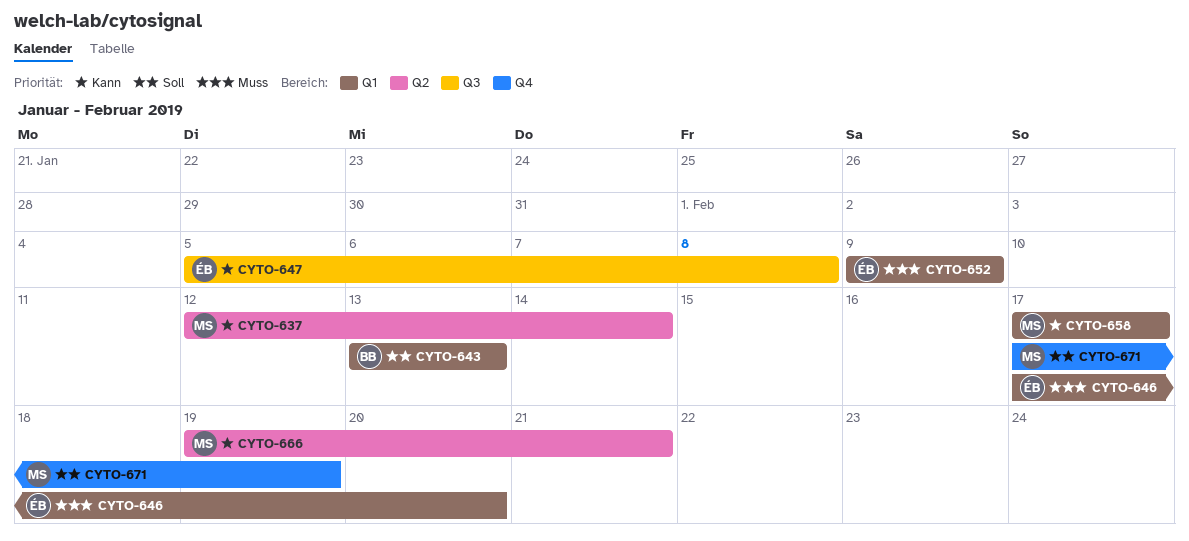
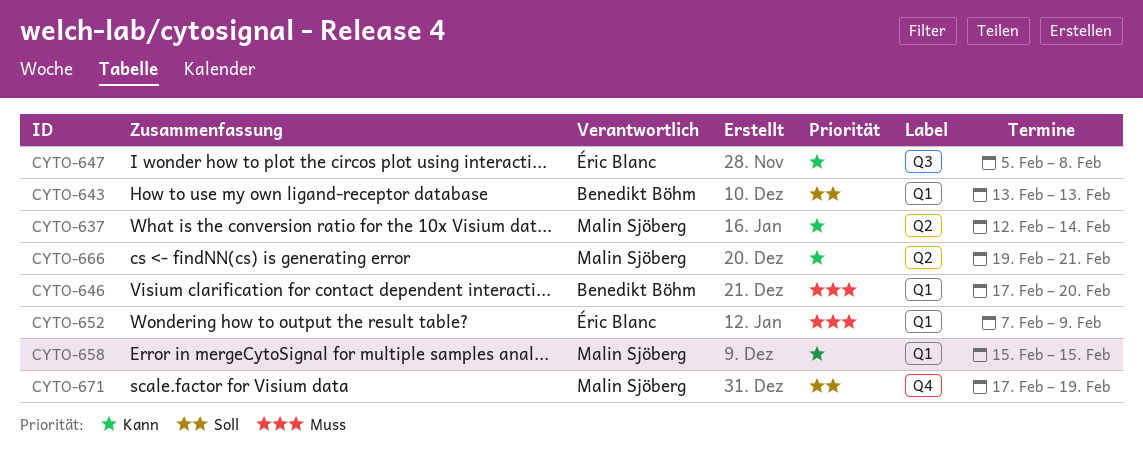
CYTO-646, owner: Éric Blanc -> Benedikt Böhm
CYTO-652, start: Feb 9 -> Feb 7
CYTO-658, start: Feb 17 -> Feb 15
CYTO-658, due: Feb 17 -> Feb 15

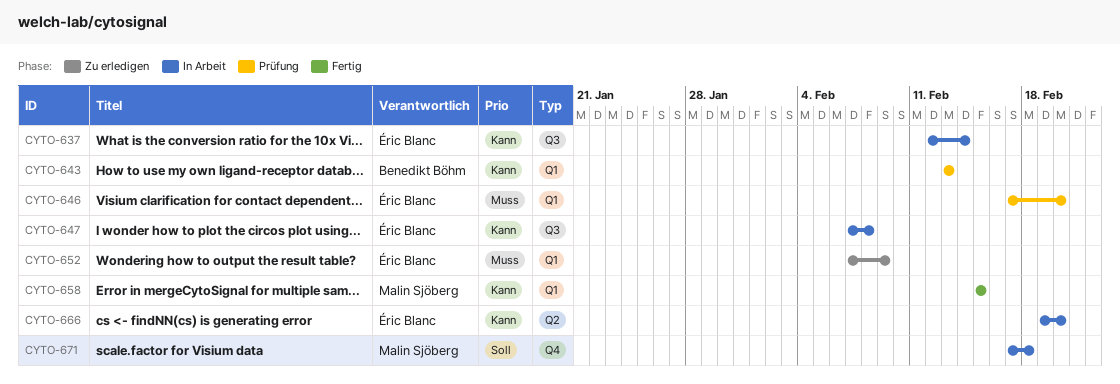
CYTO-637, owner: Malin Sjöberg -> Éric Blanc
CYTO-637, label: Q2 -> Q3
CYTO-643, priority: Soll -> Kann
CYTO-646, owner: Benedikt Böhm -> Éric Blanc
CYTO-647, start: Feb 5 -> Feb 7
CYTO-666, owner: Malin Sjöberg -> Éric Blanc
CYTO-666, due: Feb 21 -> Feb 20
CYTO-671, due: Feb 19 -> Feb 18

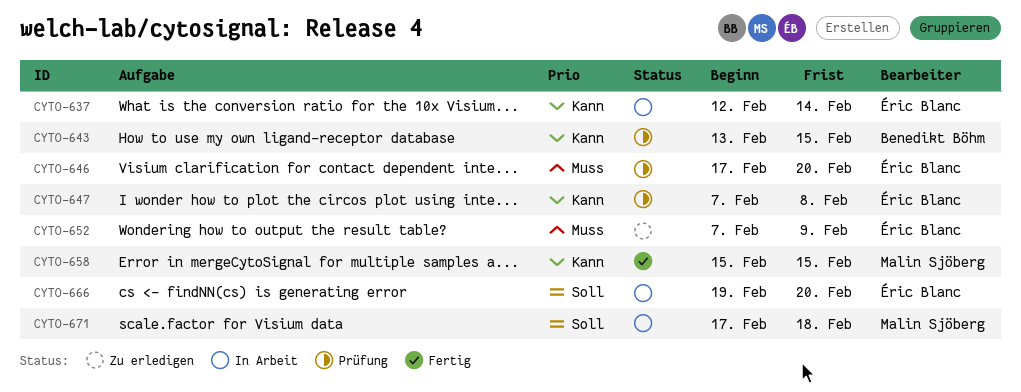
CYTO-643, due: Feb 13 -> Feb 15
CYTO-647, status: In Arbeit -> Prüfung
CYTO-666, priority: Kann -> Soll

